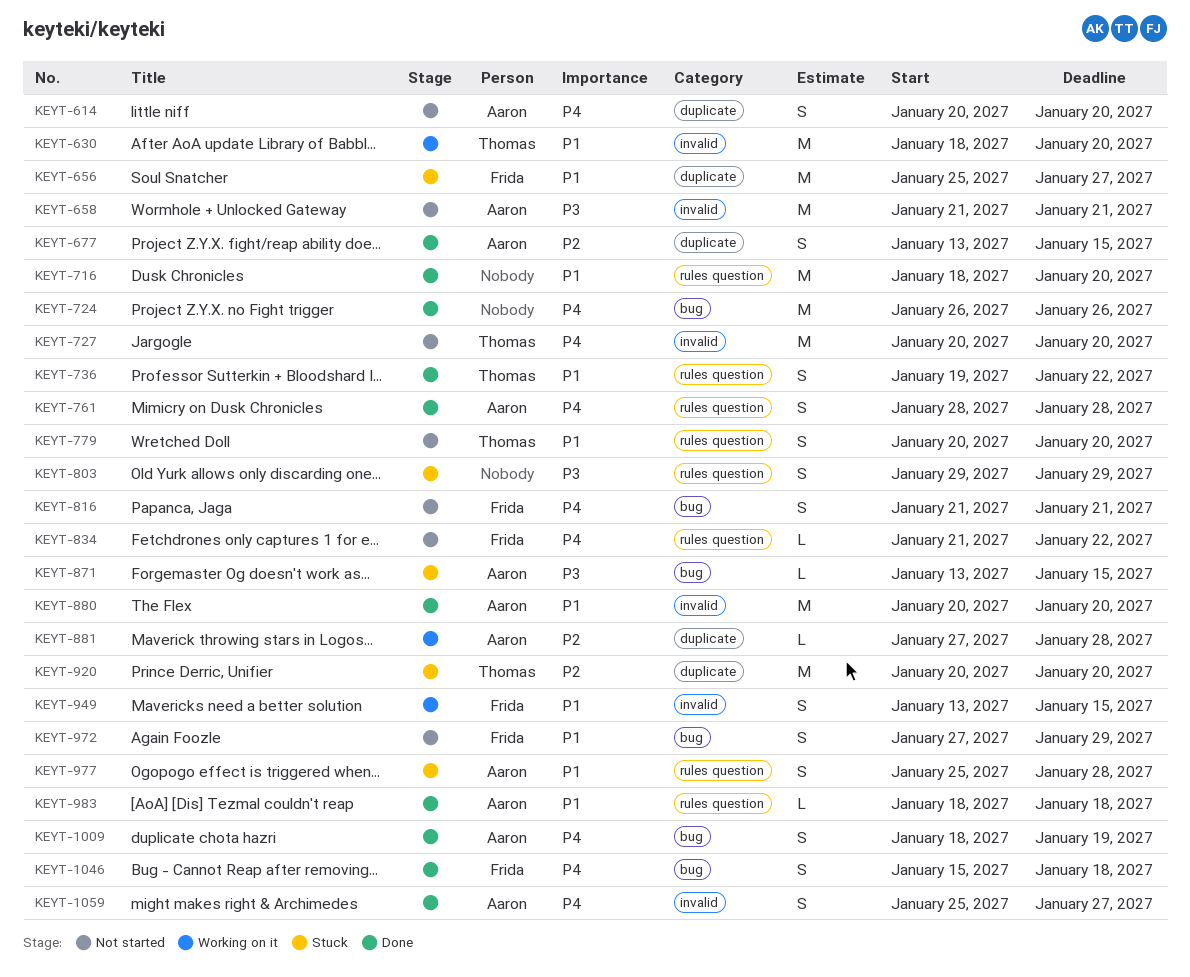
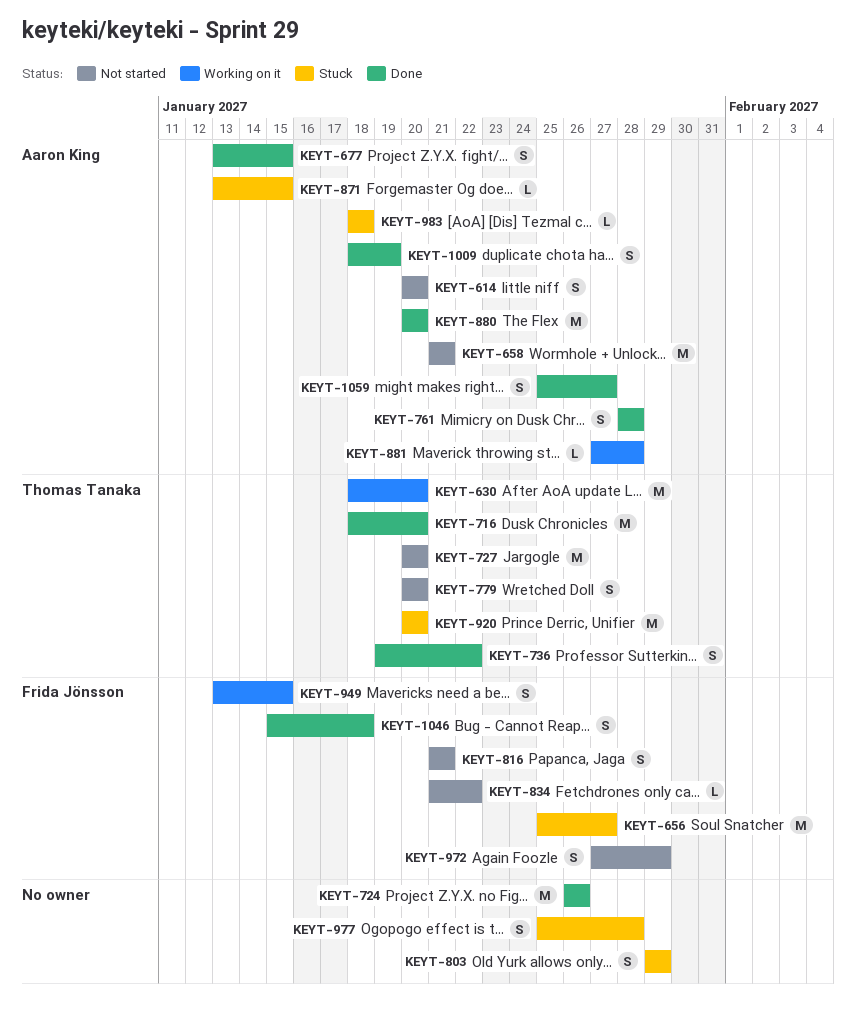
KEYT-716, owner: none -> Thomas Tanaka
KEYT-977, owner: Aaron King -> none
KEYT-983, status: Done -> Stuck

